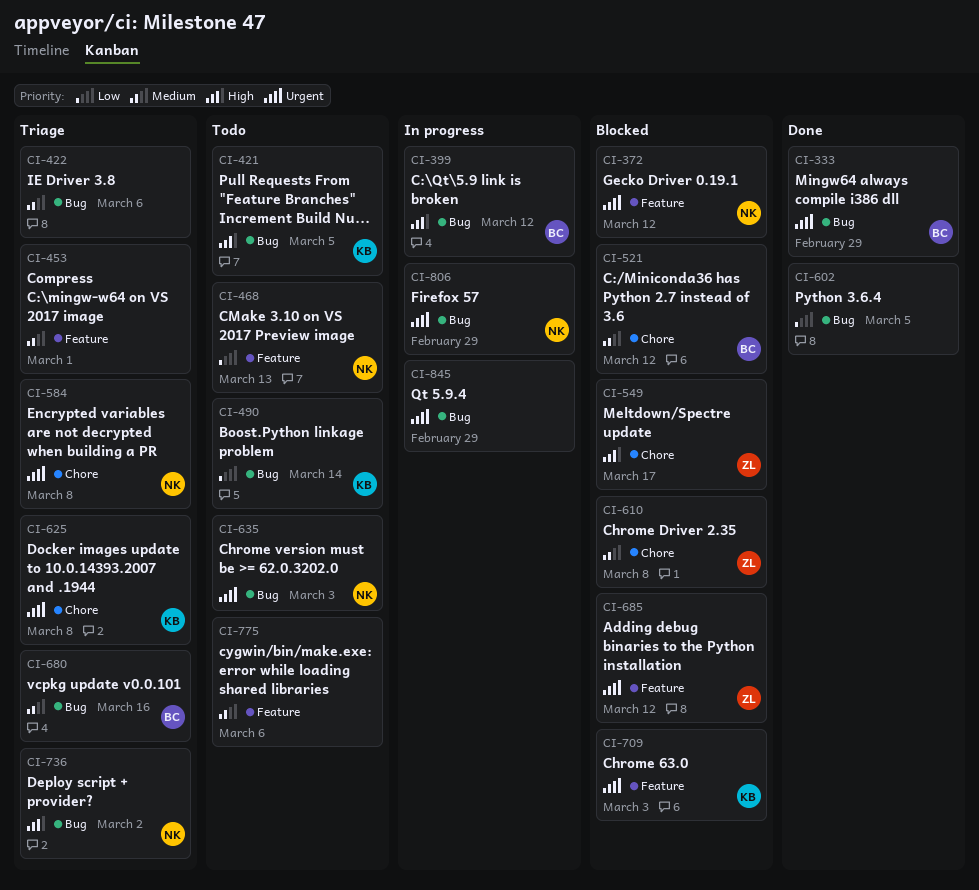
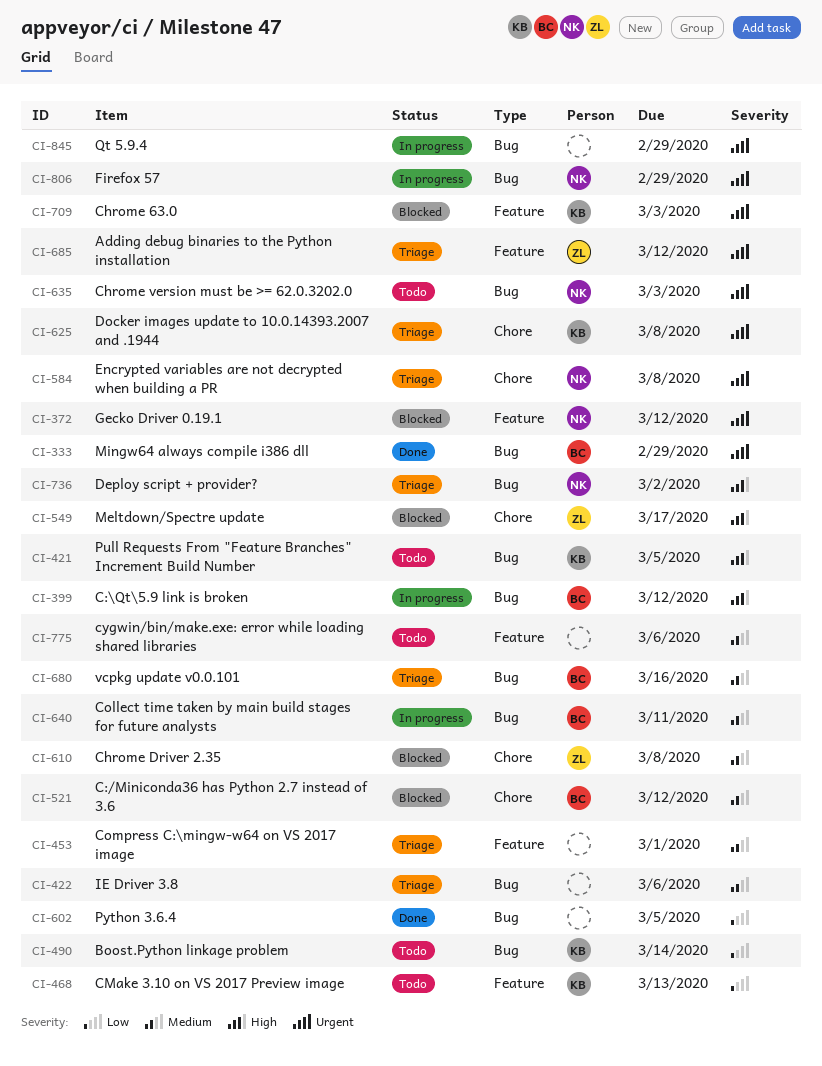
CI-468, owner: NK -> KB
CI-640: none -> present
CI-685, status: Blocked -> Triage

